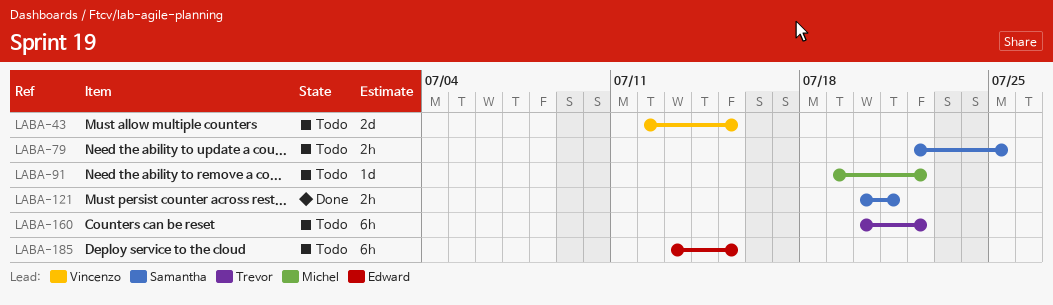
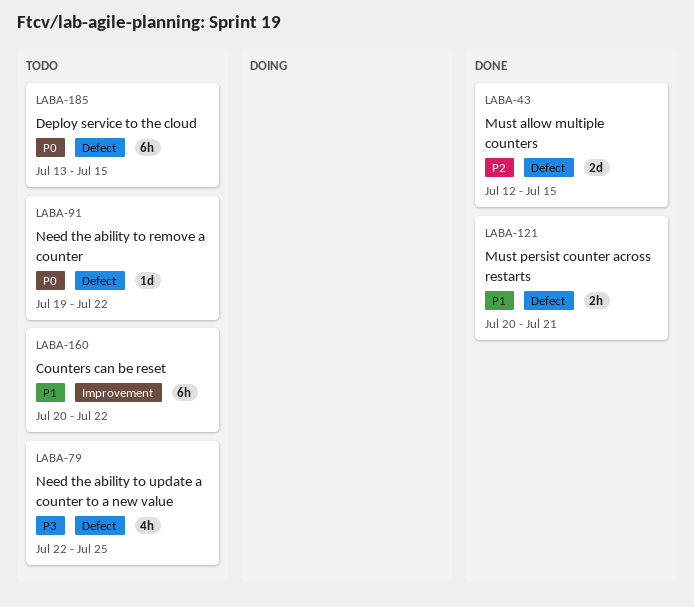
LABA-43, status: Todo -> Done
LABA-79, estimate: 2h -> 4h

